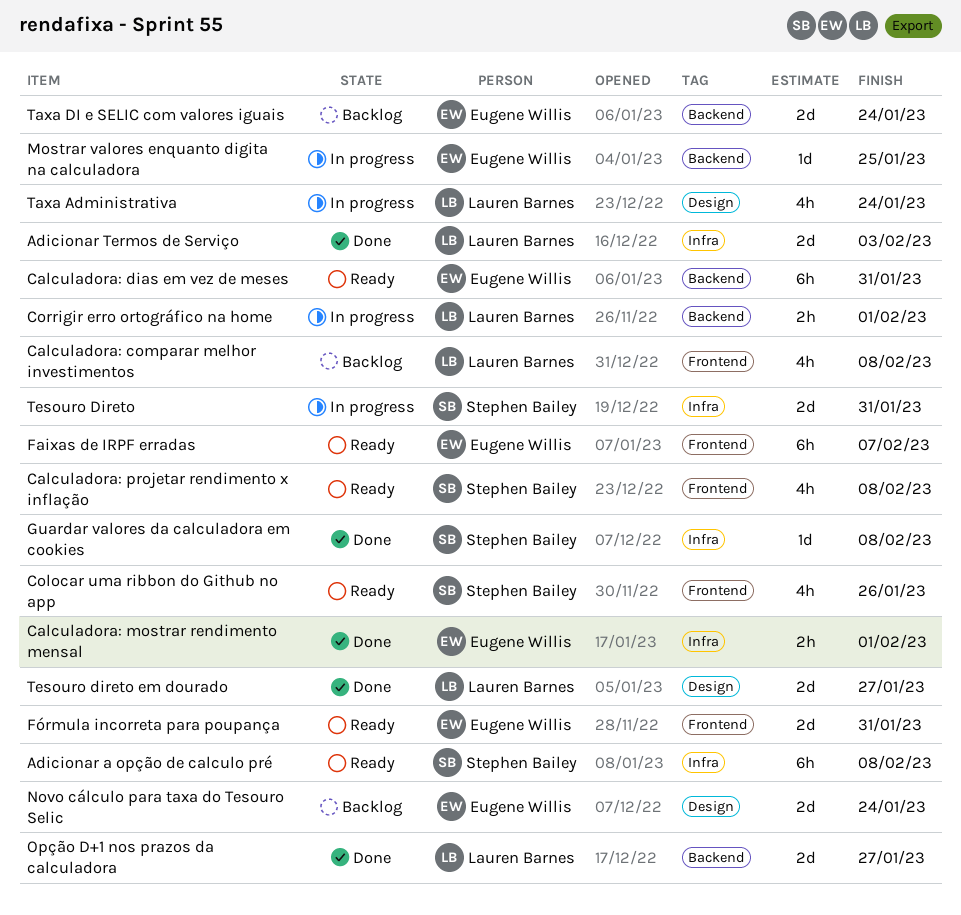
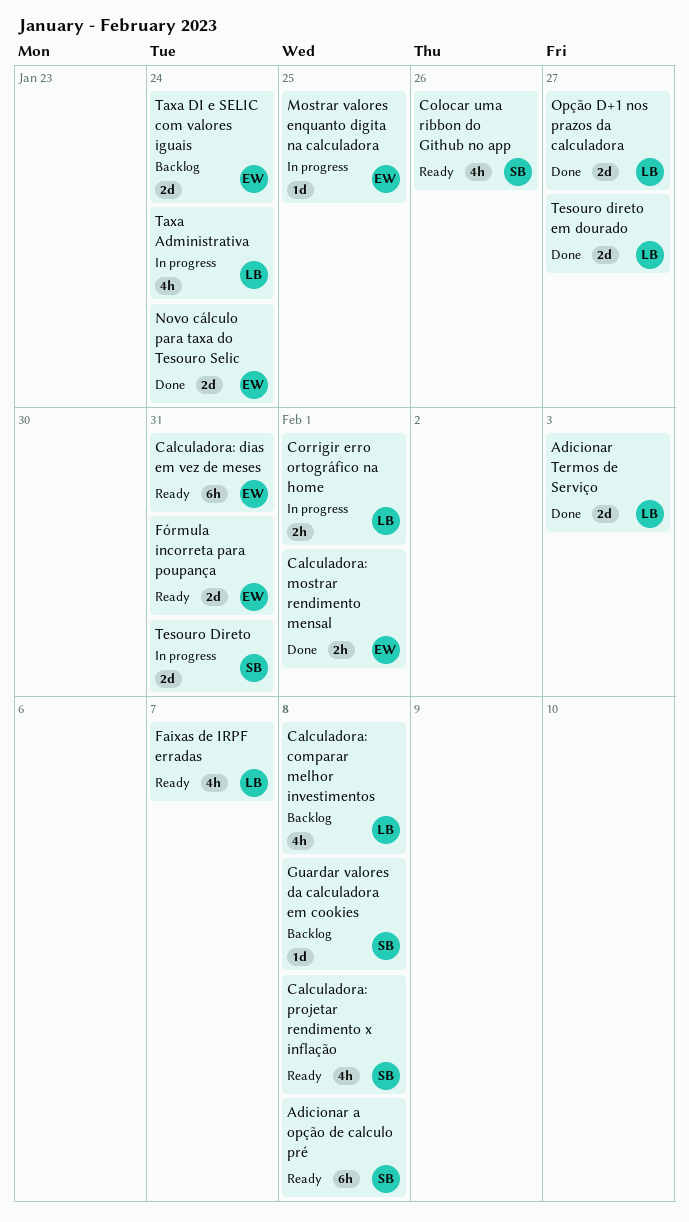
Faixas de IRPF erradas, owner: Eugene Willis -> Lauren Barnes
Faixas de IRPF erradas, estimate: 6h -> 4h
Guardar valores da calculadora em cookies, status: Done -> Backlog
Novo cálculo para taxa do Tesouro Selic, status: Backlog -> Done

